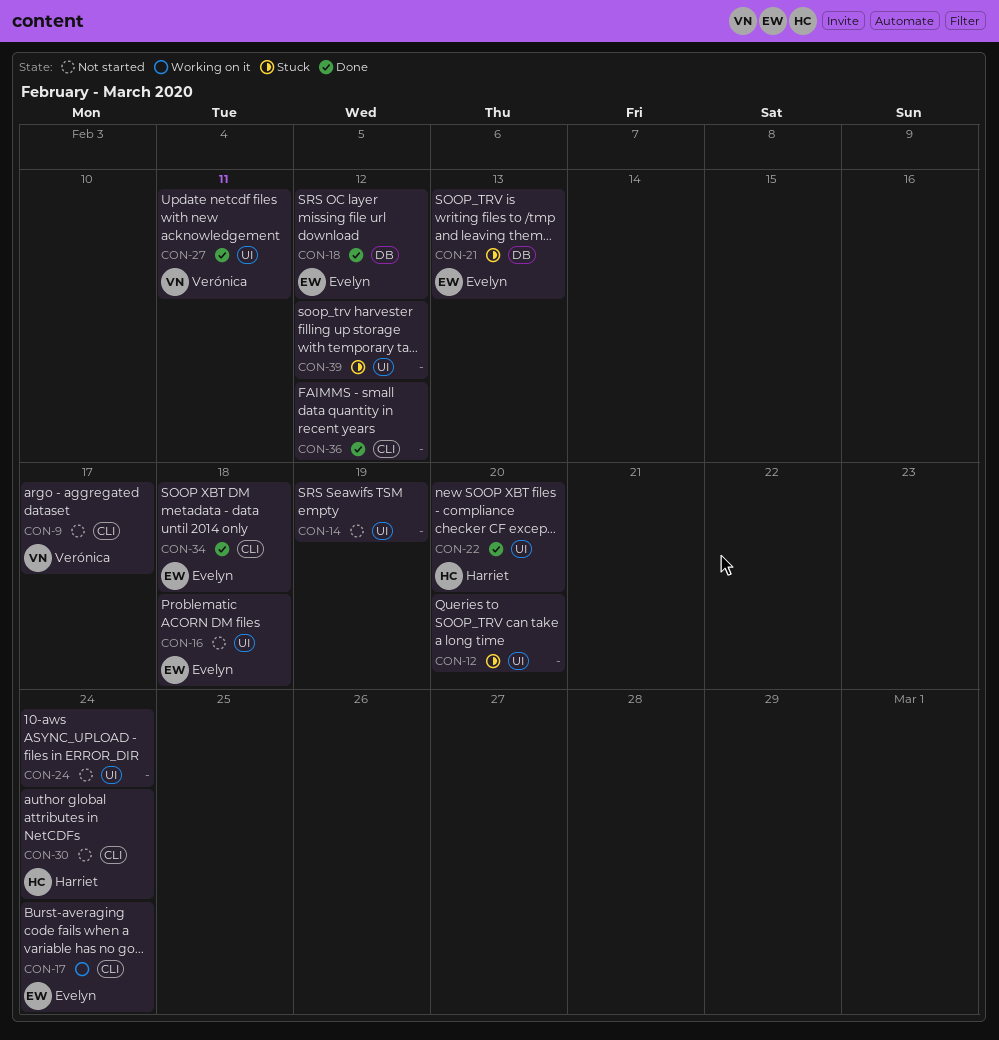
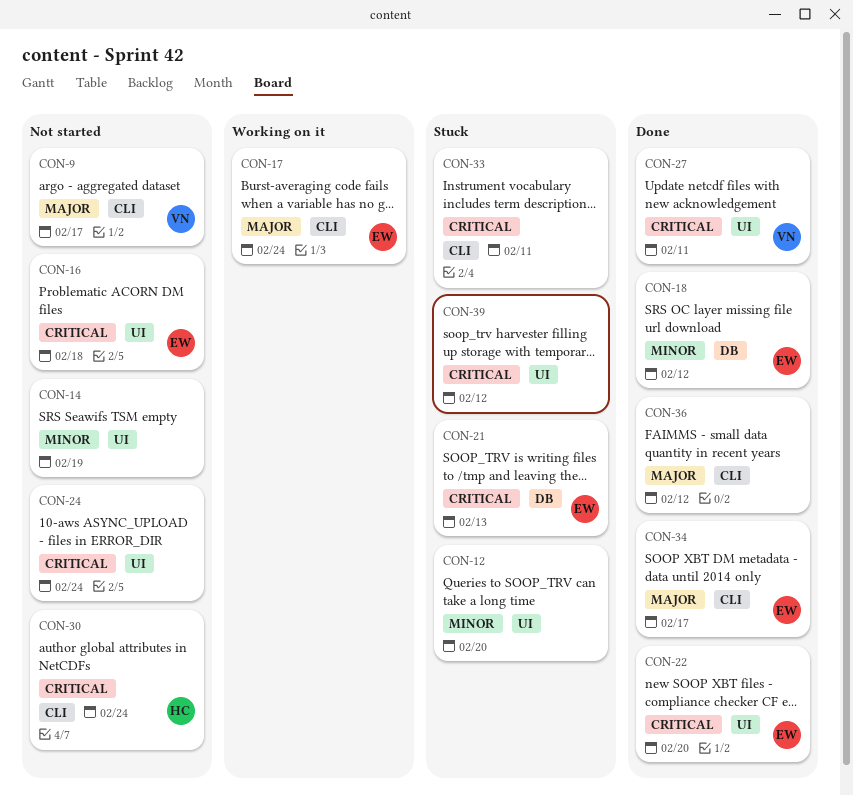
CON-22, owner: Harriet -> Evelyn
CON-33: none -> present
CON-34, due: Feb 18 -> Feb 17

